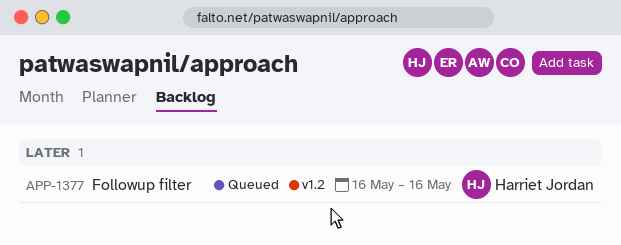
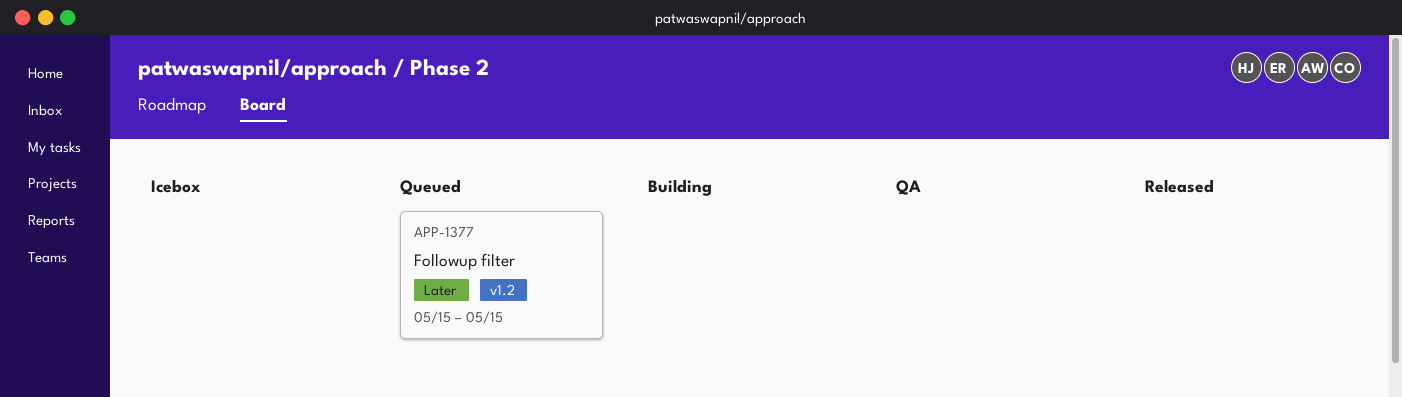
APP-1377, start: May 16 -> May 15
APP-1377, due: May 16 -> May 15

